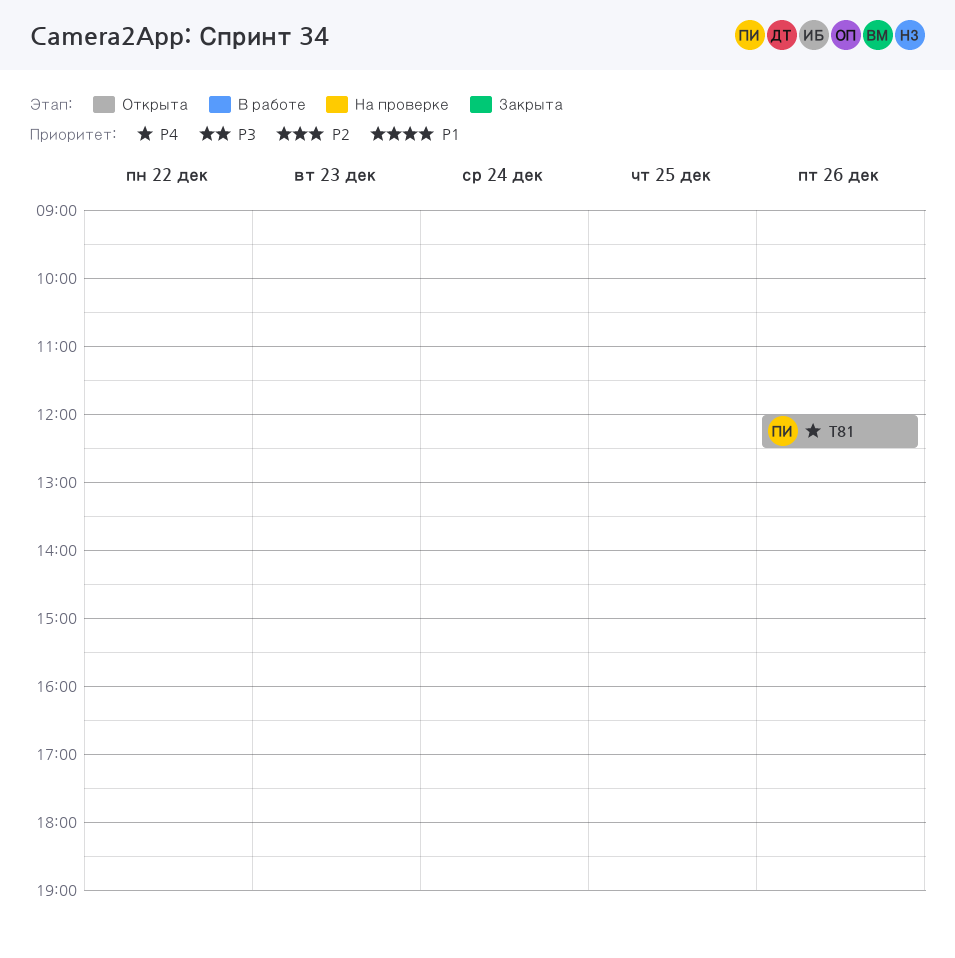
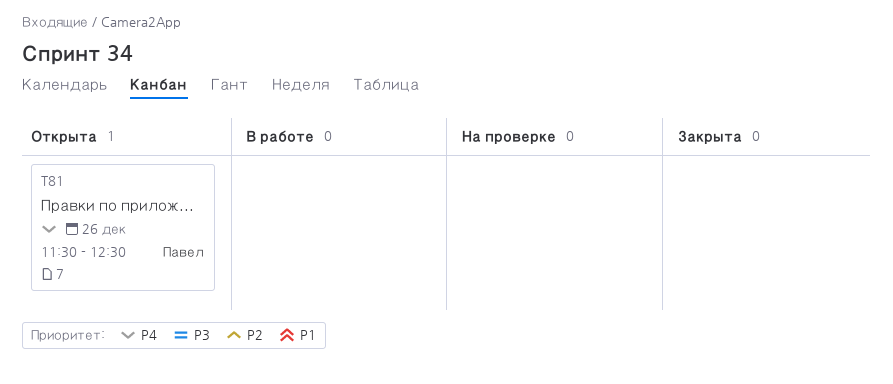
T81, begins: 12:00 -> 11:30

